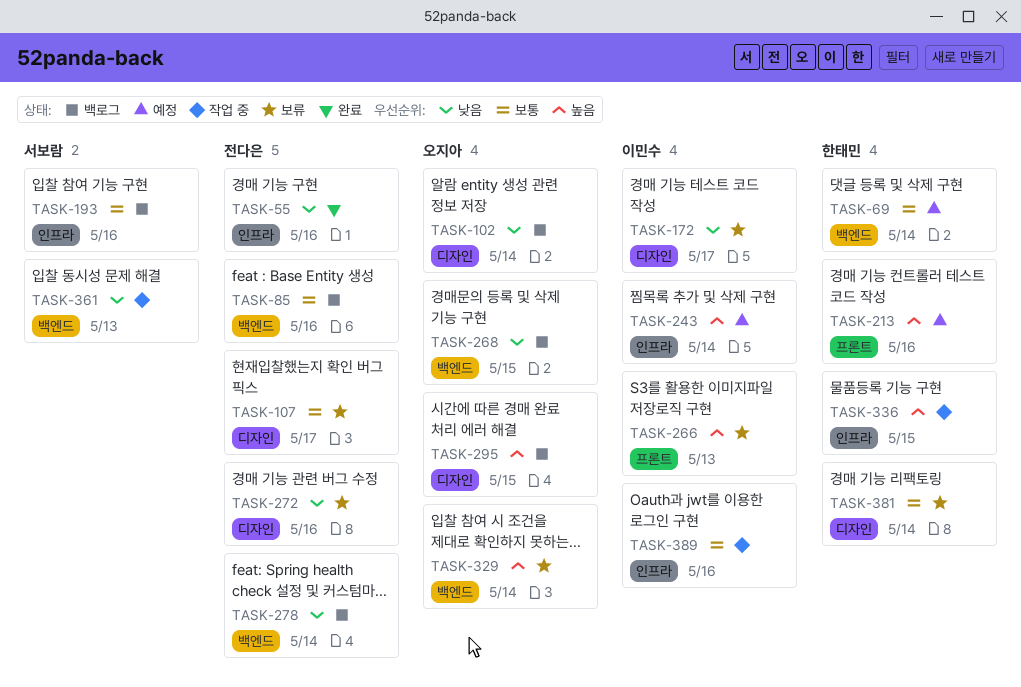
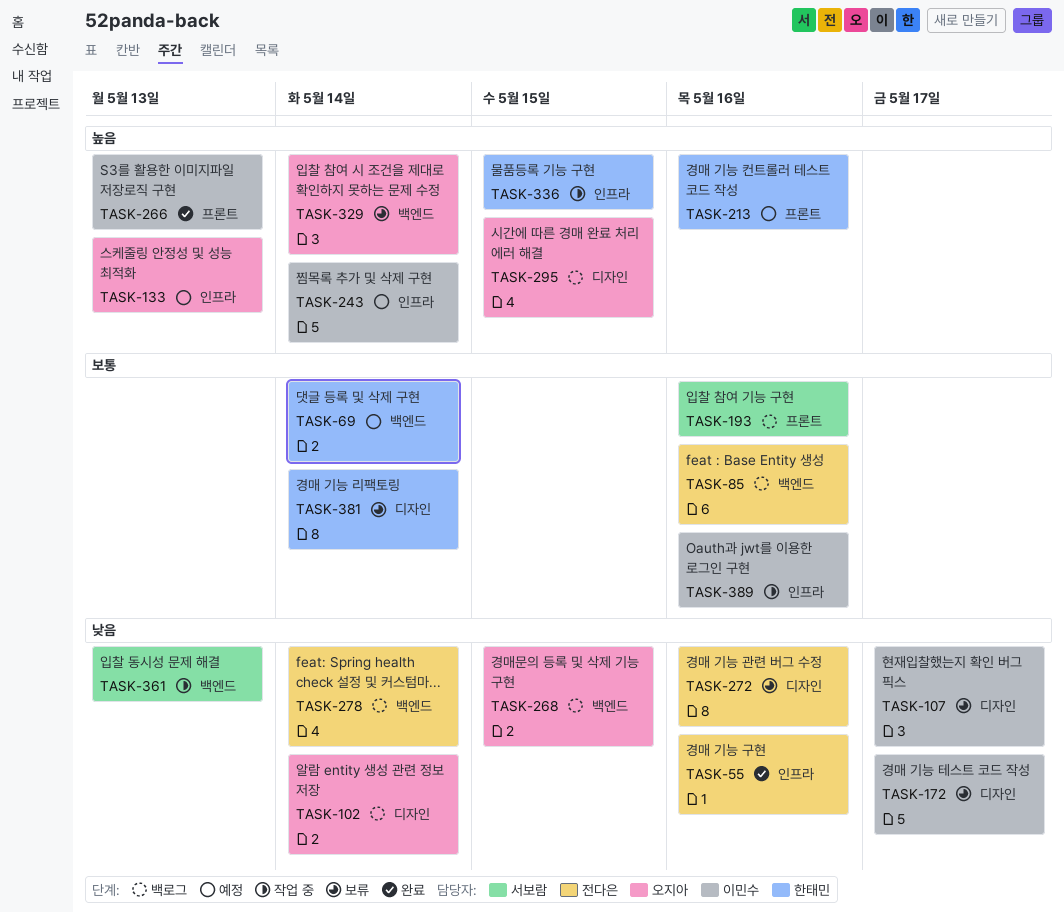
TASK-107, owner: 전다은 -> 이민수
TASK-107, priority: 보통 -> 낮음
TASK-133: none -> present
TASK-193, label: 인프라 -> 프론트
TASK-266, status: 보류 -> 완료

